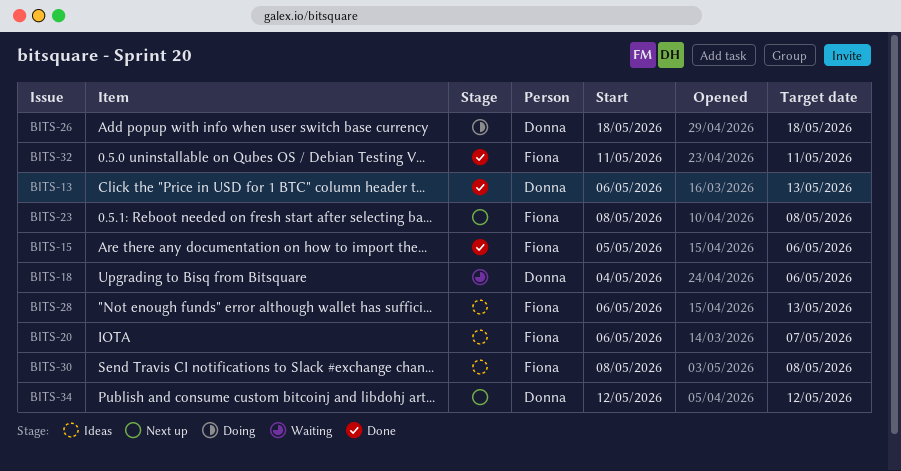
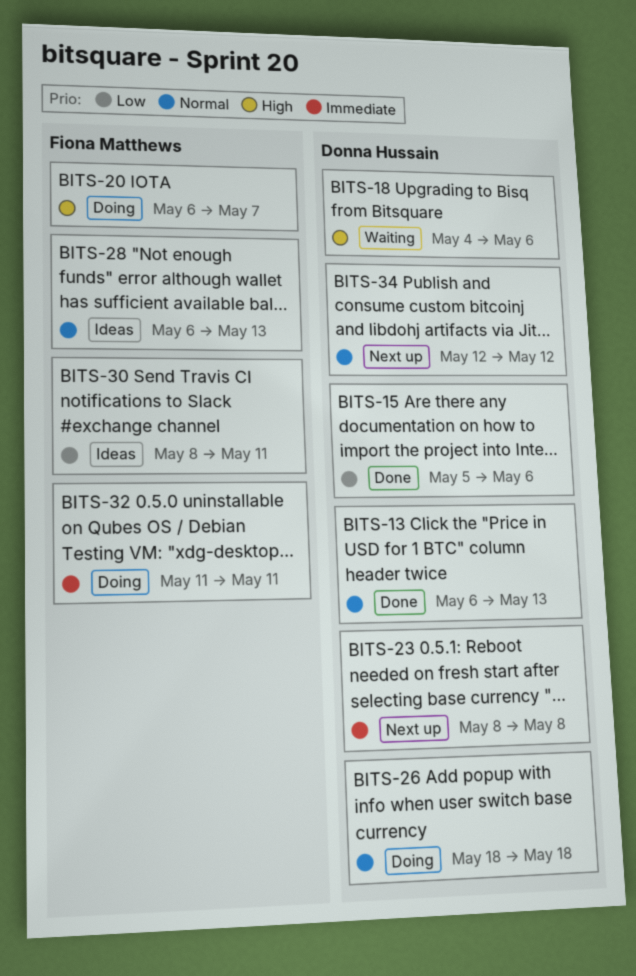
BITS-15, owner: Fiona Matthews -> Donna Hussain
BITS-20, status: Ideas -> Doing
BITS-23, owner: Fiona Matthews -> Donna Hussain
BITS-30, due: May 8 -> May 11
BITS-32, status: Done -> Doing

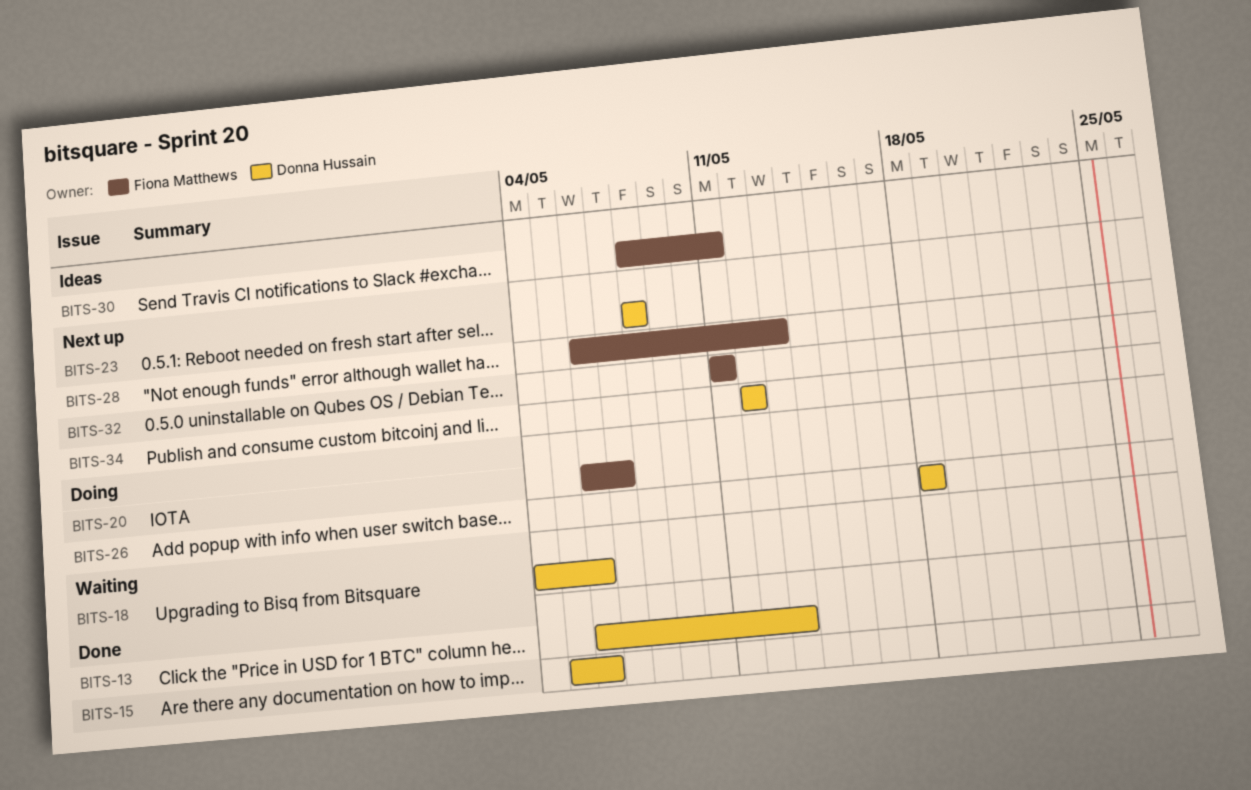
BITS-28, status: Ideas -> Next up
BITS-32, status: Doing -> Next up

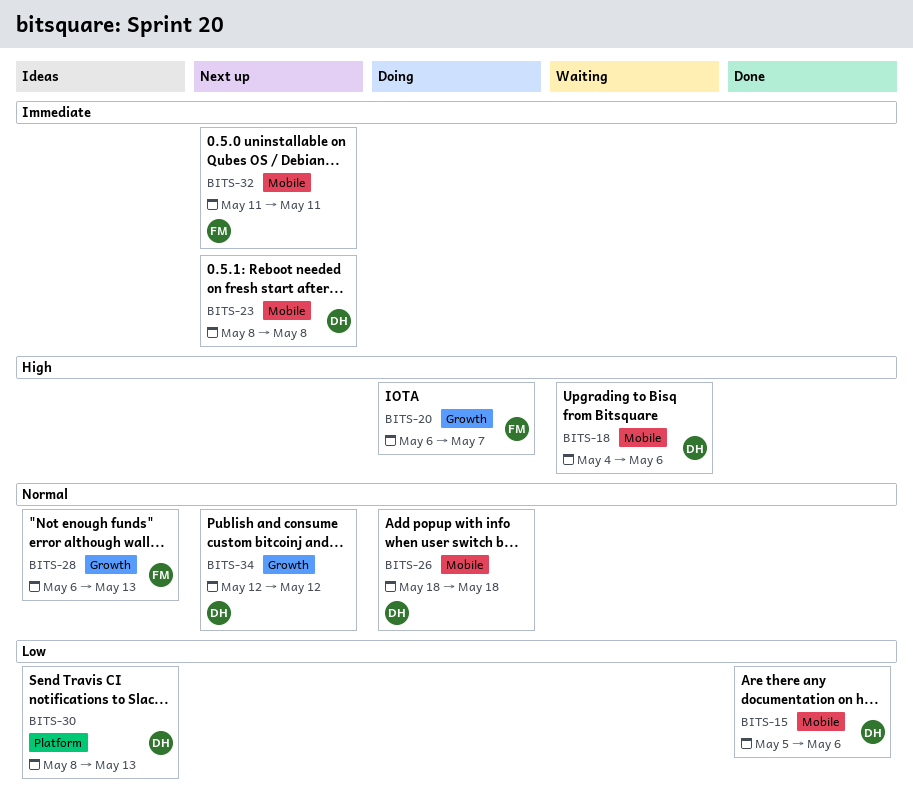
BITS-13: present -> none
BITS-28, status: Next up -> Ideas
BITS-30, owner: Fiona Matthews -> Donna Hussain
BITS-30, due: May 11 -> May 13

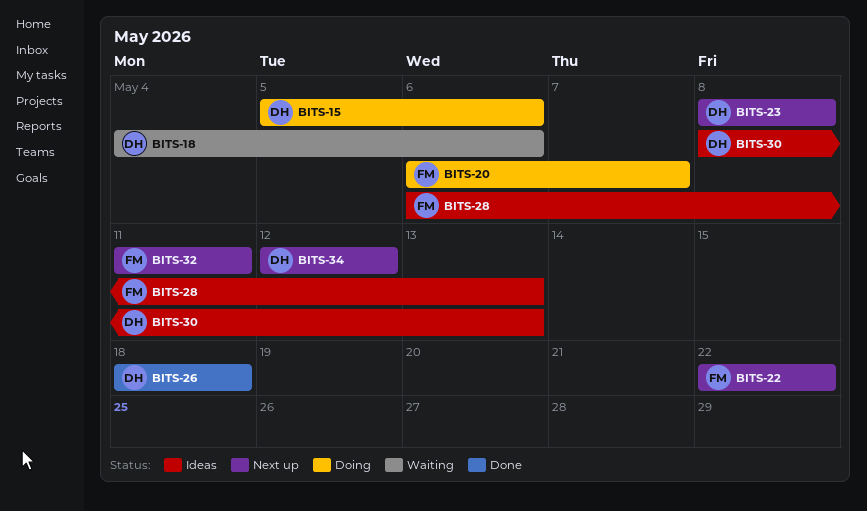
BITS-15, status: Done -> Doing
BITS-22: none -> present
BITS-26, status: Doing -> Done

